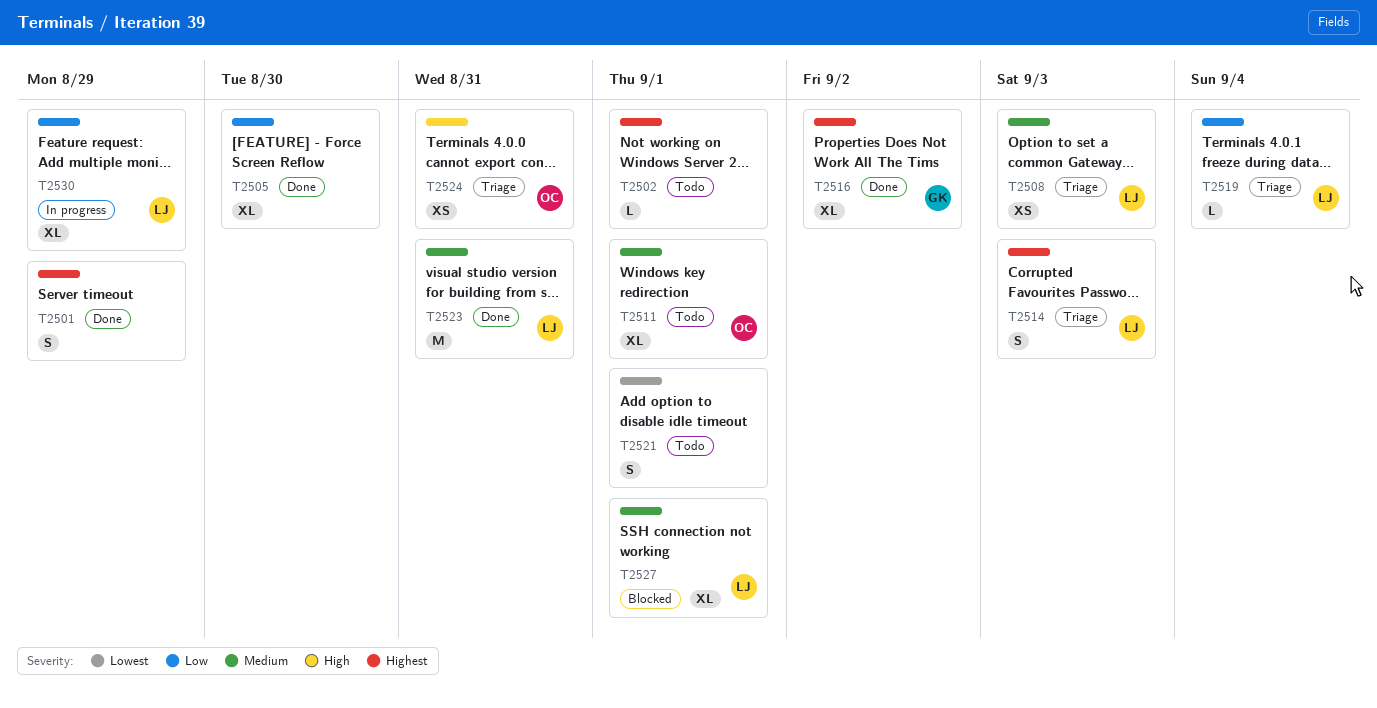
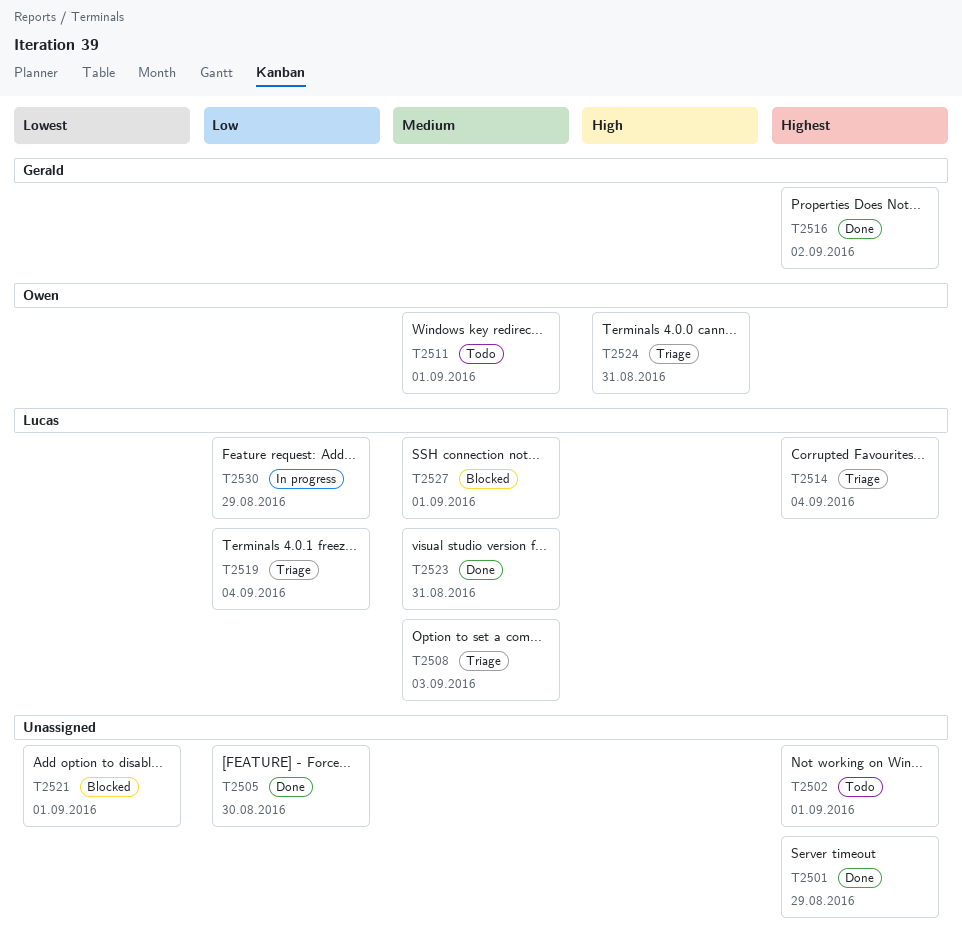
T2514, due: Sep 3 -> Sep 4
T2521, status: Todo -> Blocked

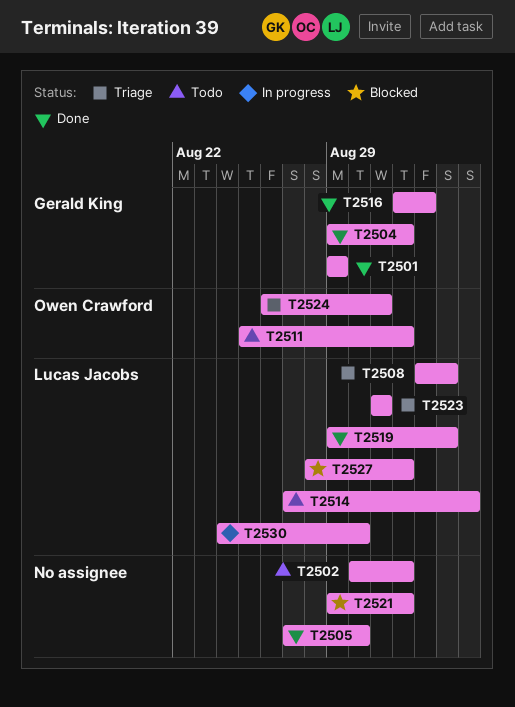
T2501, owner: none -> Gerald King
T2504: none -> present
T2514, status: Triage -> Todo
T2519, status: Triage -> Done
T2519, due: Sep 4 -> Sep 3
T2523, status: Done -> Triage
T2530, due: Aug 29 -> Aug 30

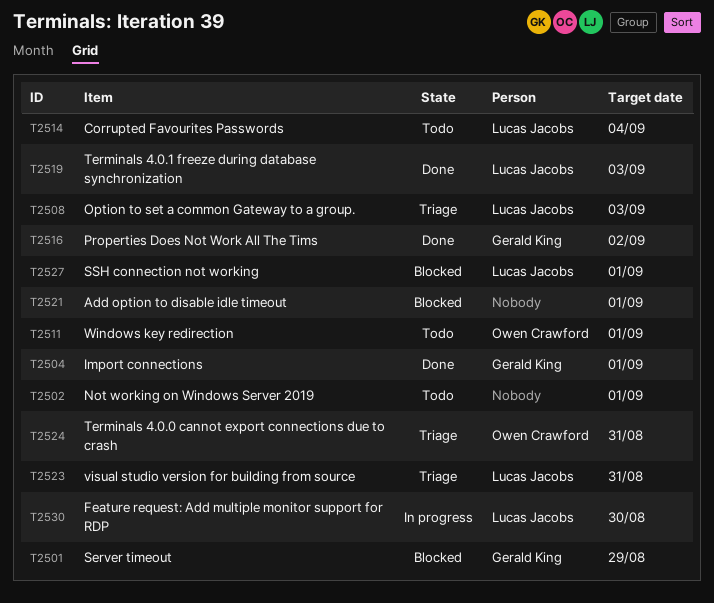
T2501, status: Done -> Blocked
T2505: present -> none

